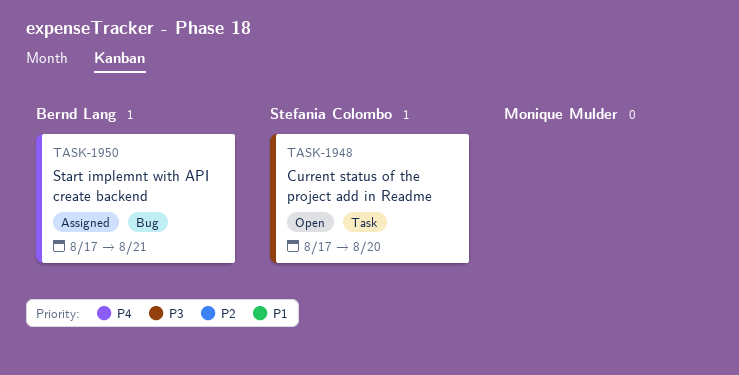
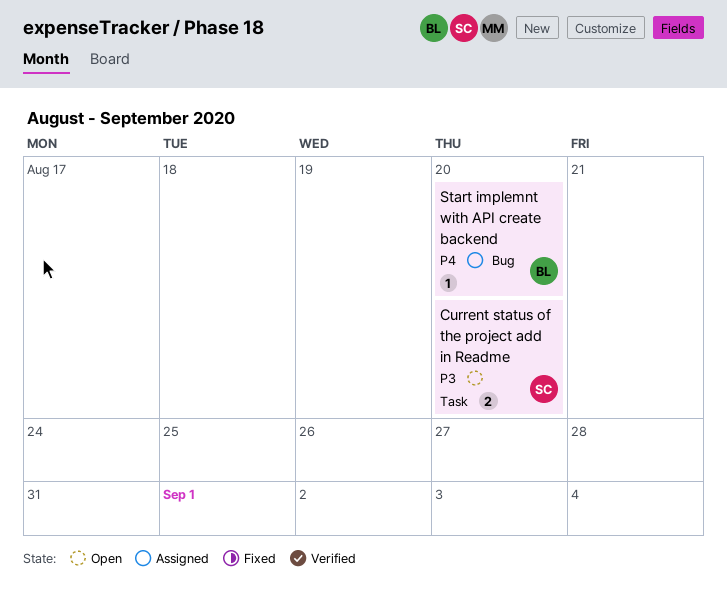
Start implemnt with API create backend, due: Aug 21 -> Aug 20

